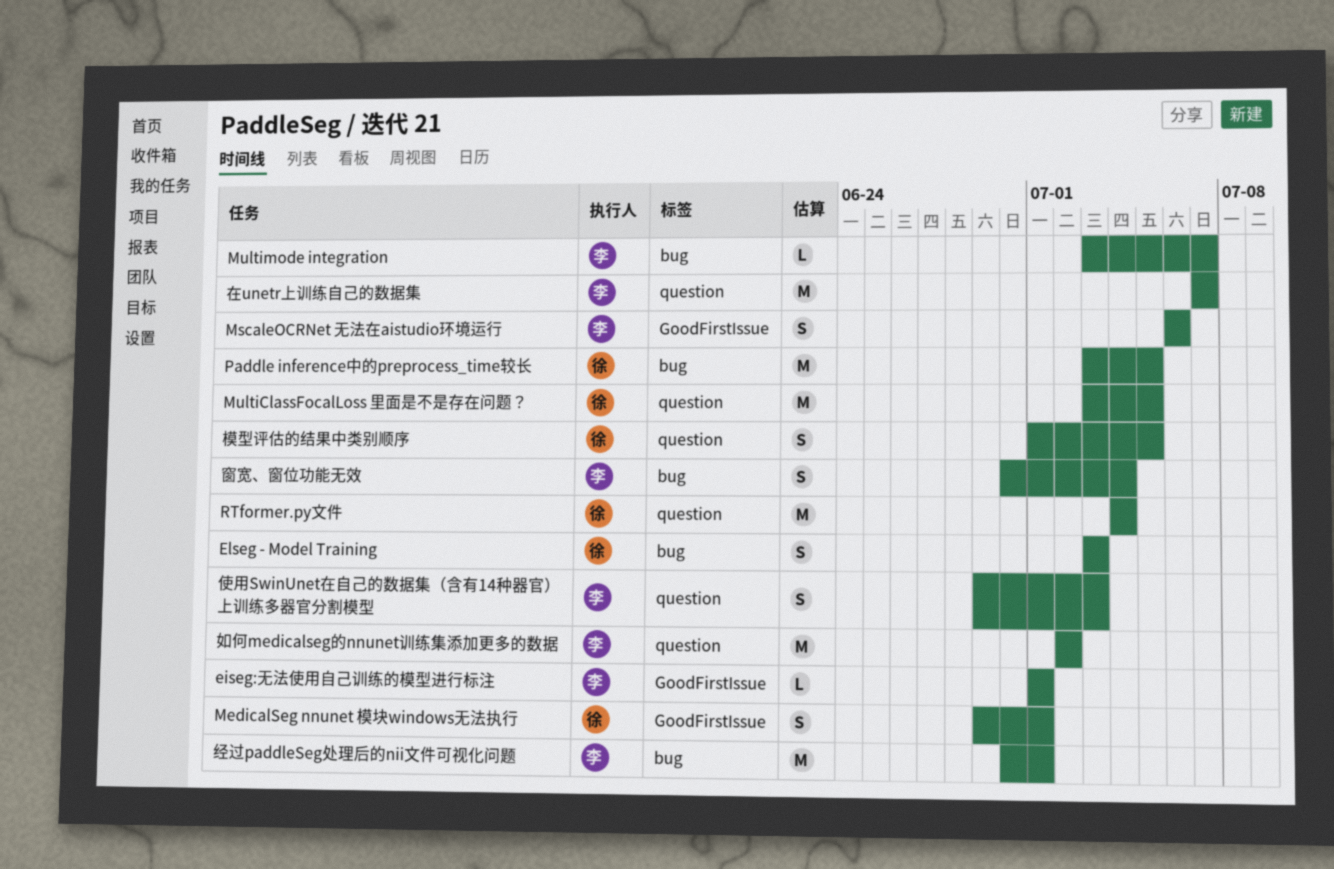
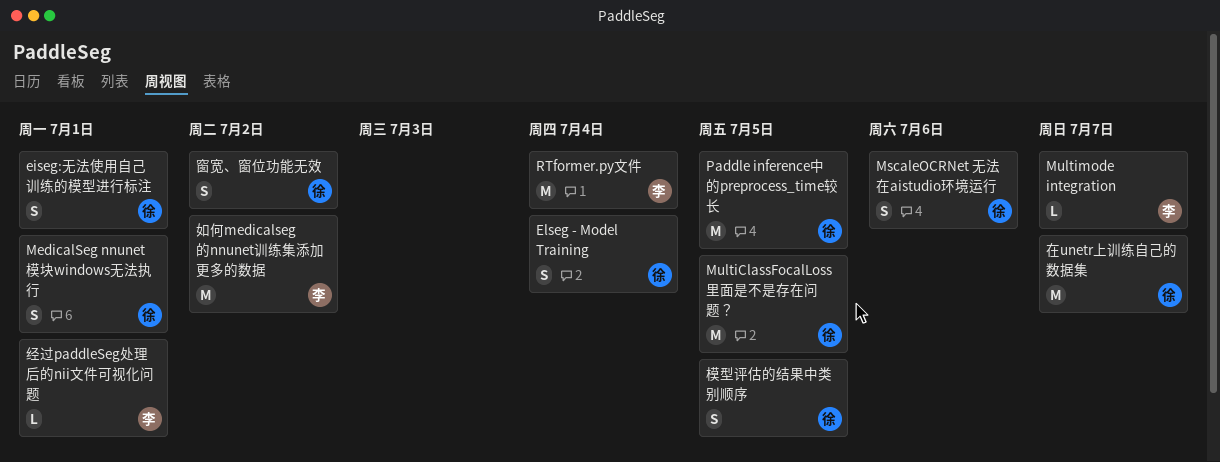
eiseg:无法使用自己训练的模型进行标注, owner: 李 -> 徐
eiseg:无法使用自己训练的模型进行标注, estimate: L -> S
Elseg - Model Training, due: Jul 3 -> Jul 4
MscaleOCRNet 无法在aistudio环境运行, owner: 李 -> 徐
RTformer.py文件, owner: 徐 -> 李
使用SwinUnet在自己的数据集（含有14种器官）上训练多器官分割模型: present -> none
在unetr上训练自己的数据集, owner: 李 -> 徐
窗宽、窗位功能无效, owner: 李 -> 徐
窗宽、窗位功能无效, due: Jul 4 -> Jul 2
经过paddleSeg处理后的nii文件可视化问题, estimate: M -> L

